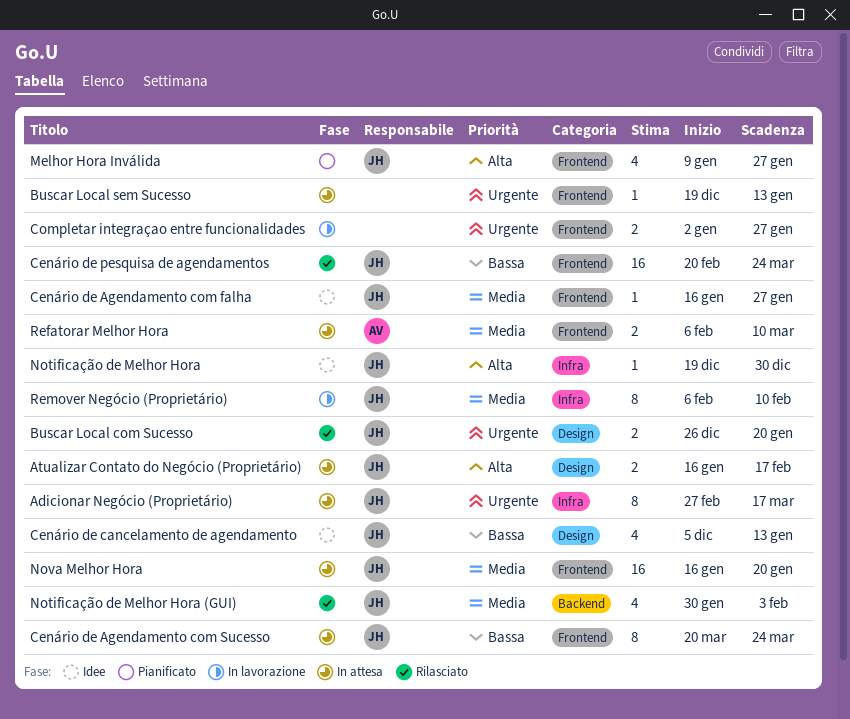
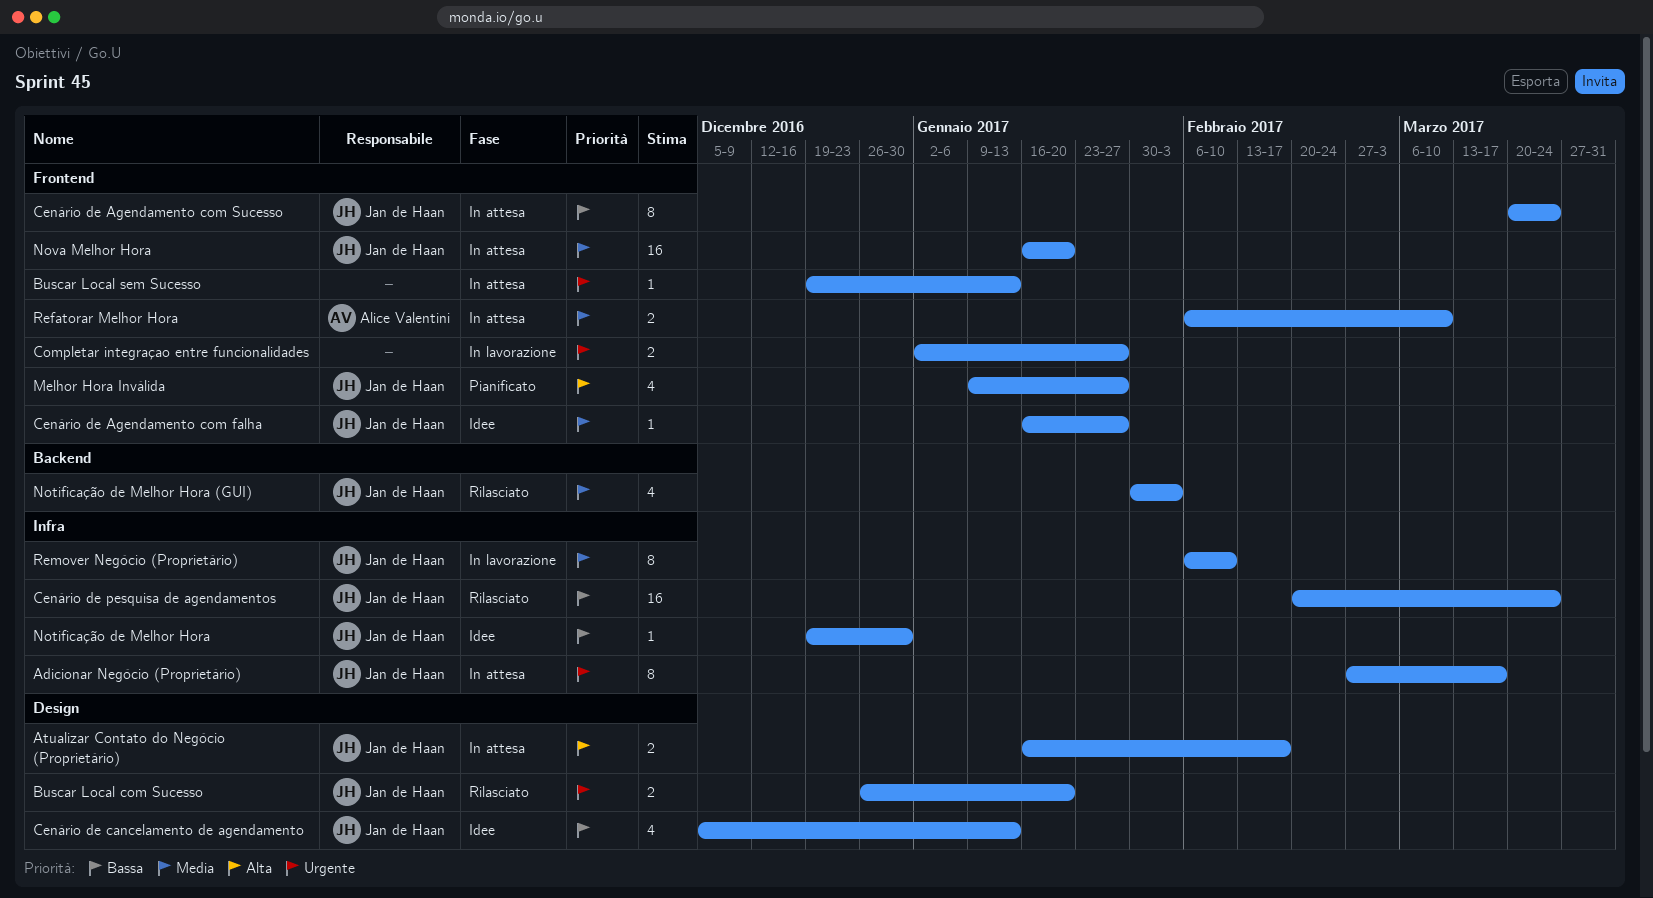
Cenário de pesquisa de agendamentos, label: Frontend -> Infra
Notificação de Melhor Hora, priority: Alta -> Bassa

